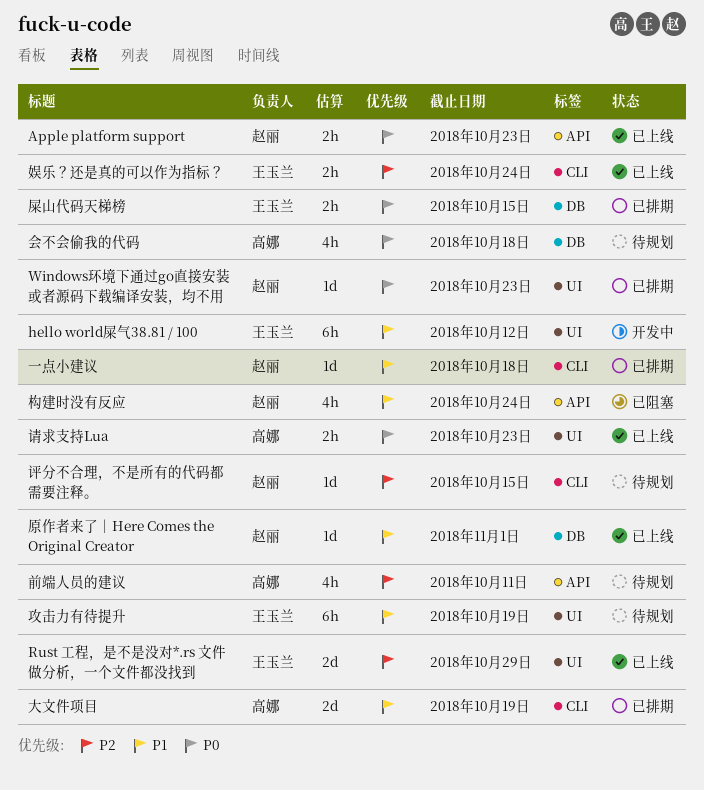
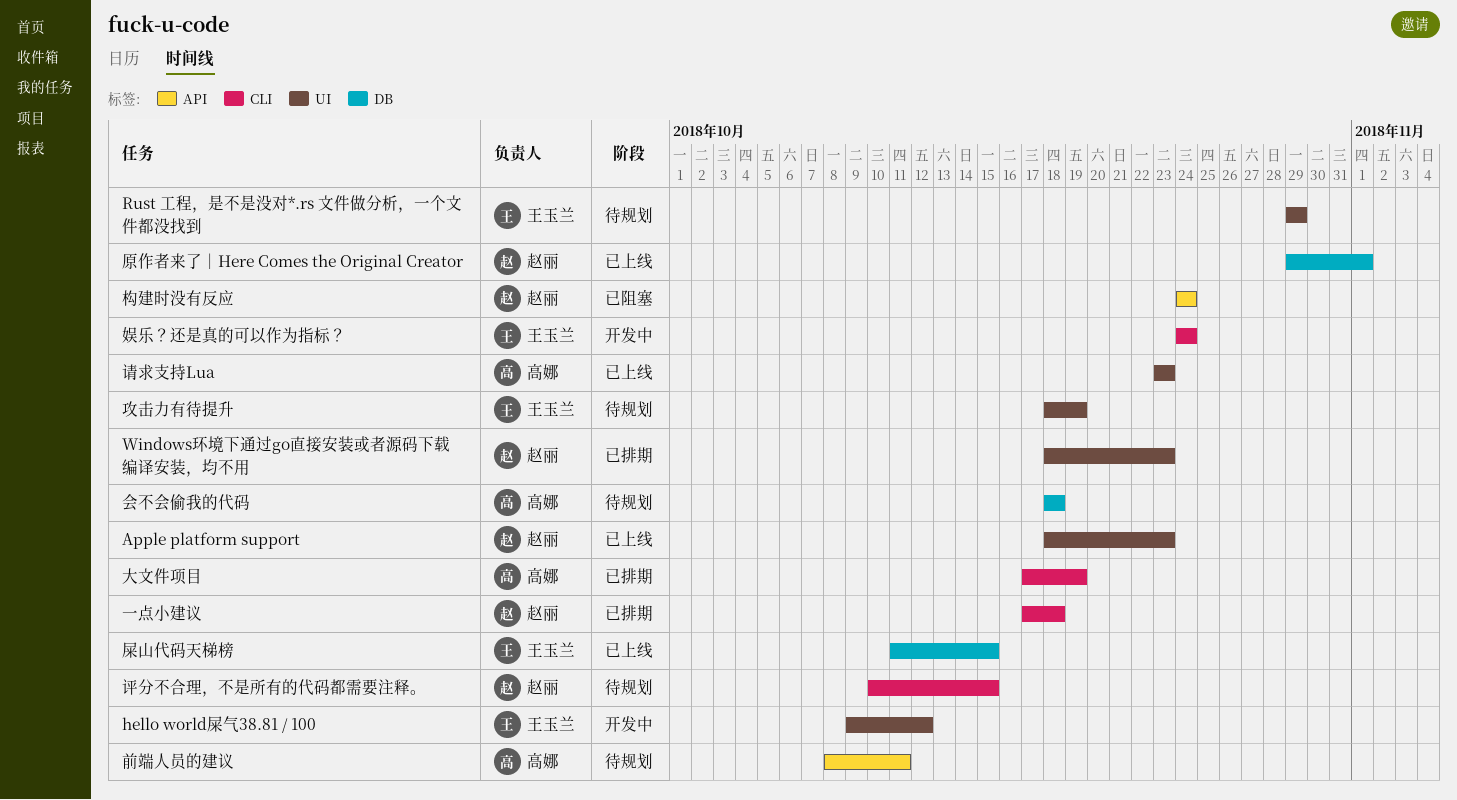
Apple platform support, label: API -> UI
Rust 工程，是不是没对*.rs 文件做分析，一个文件都没找到, status: 已上线 -> 待规划
娱乐？还是真的可以作为指标？, status: 已上线 -> 开发中
屎山代码天梯榜, status: 已排期 -> 已上线

